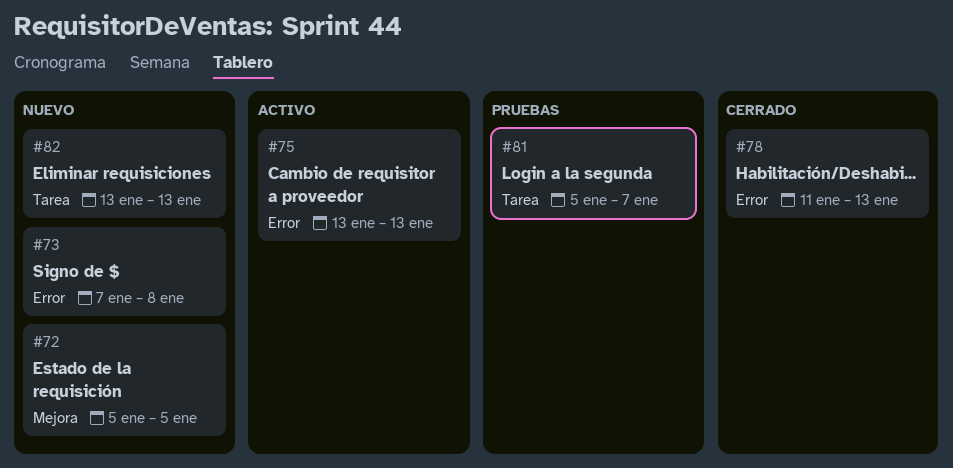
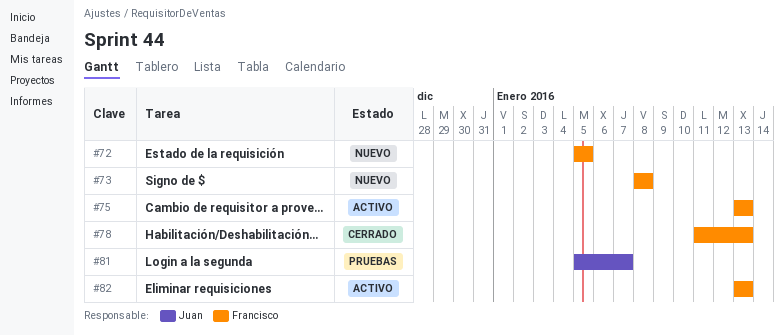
#73, start: Jan 7 -> Jan 8
#82, status: Nuevo -> Activo

